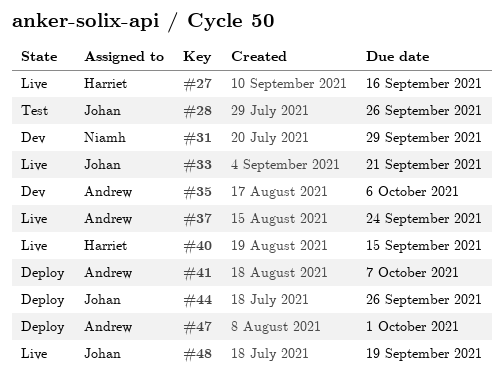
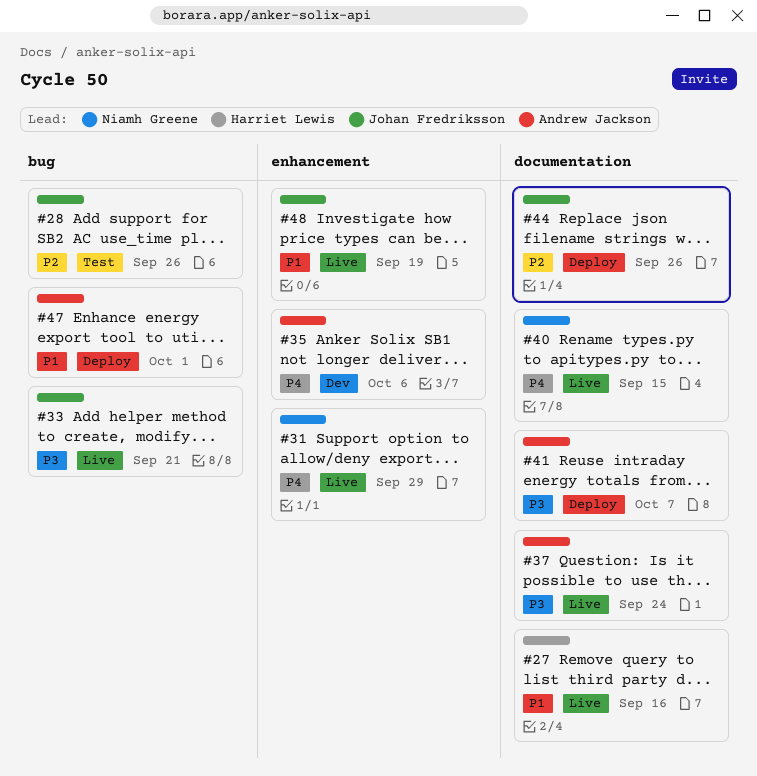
#31, status: Dev -> Live
#40, owner: Harriet Lewis -> Niamh Greene

